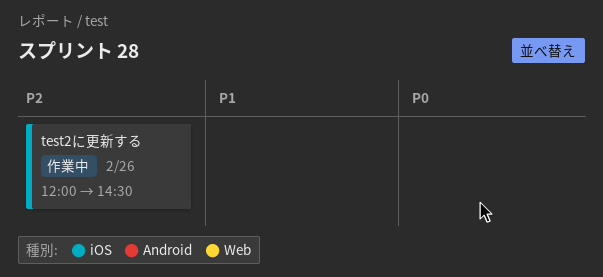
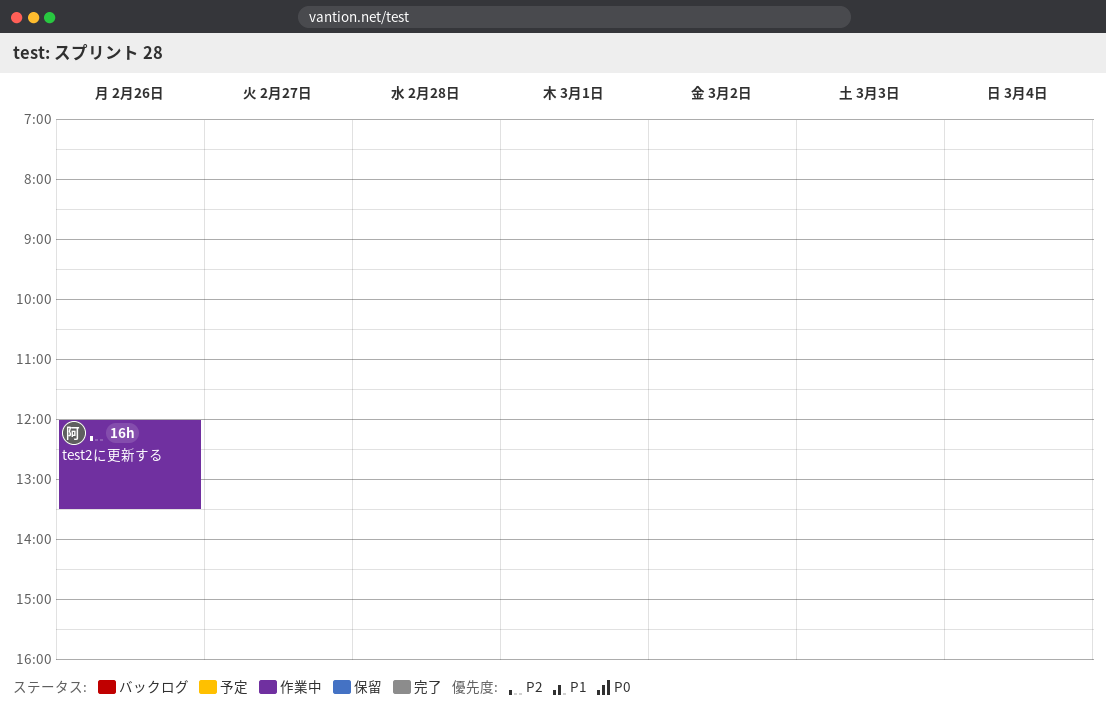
test2に更新する, ends: 14:30 -> 13:30

